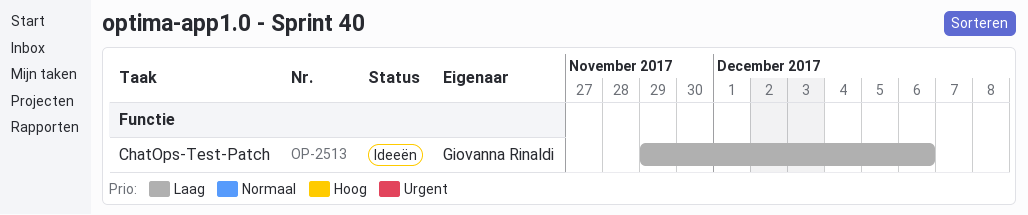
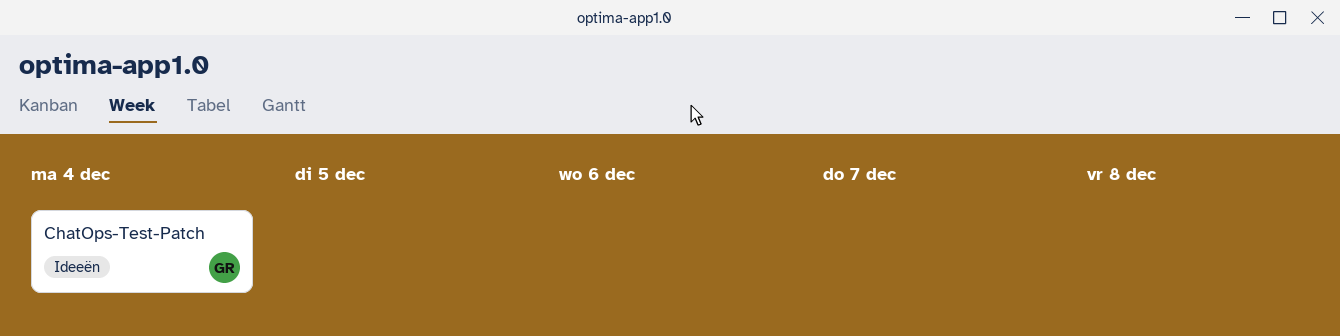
ChatOps-Test-Patch, due: Dec 6 -> Dec 4

